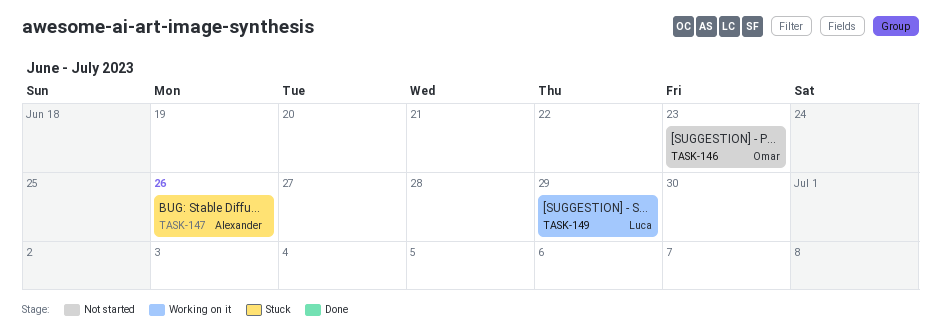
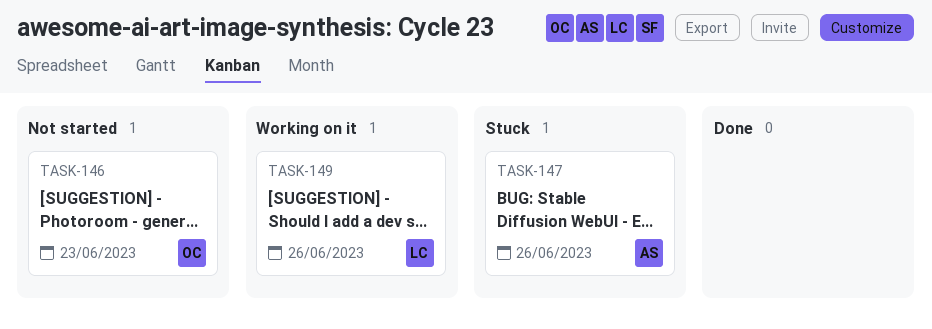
TASK-149, due: Jun 29 -> Jun 26

